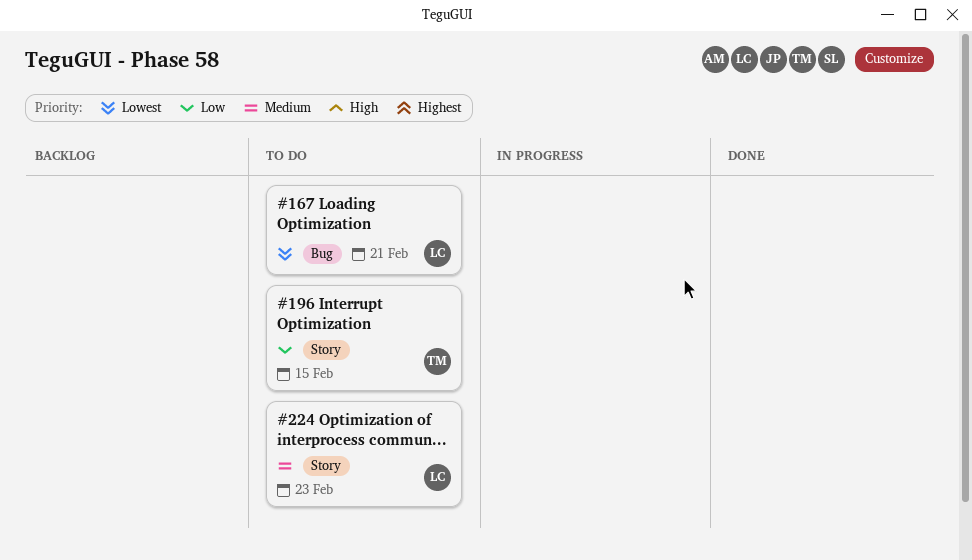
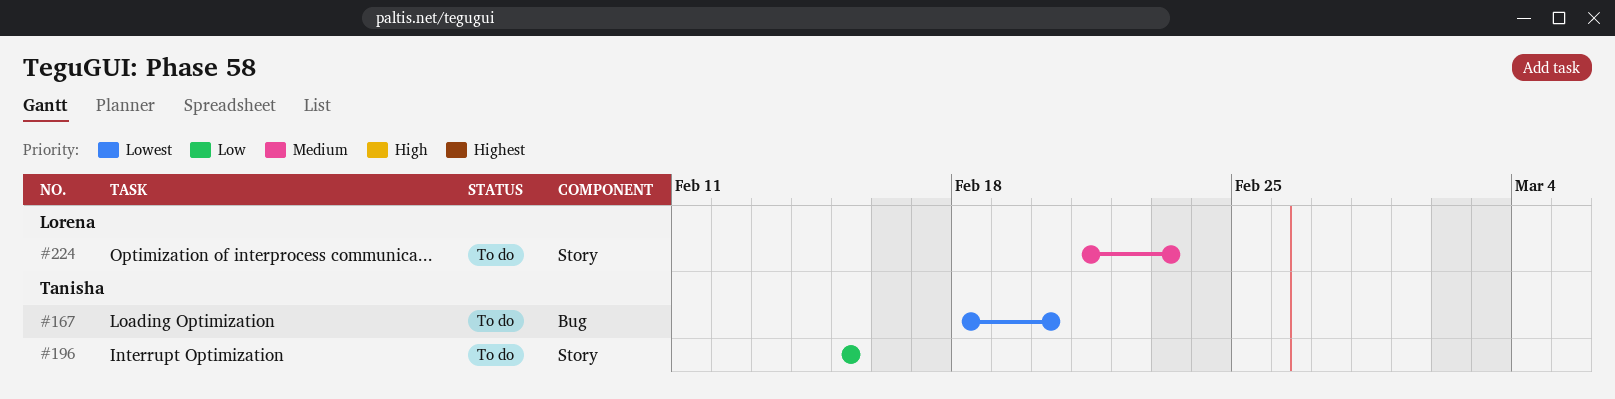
#167, owner: Lorena -> Tanisha
#167, due: Feb 21 -> Feb 20

